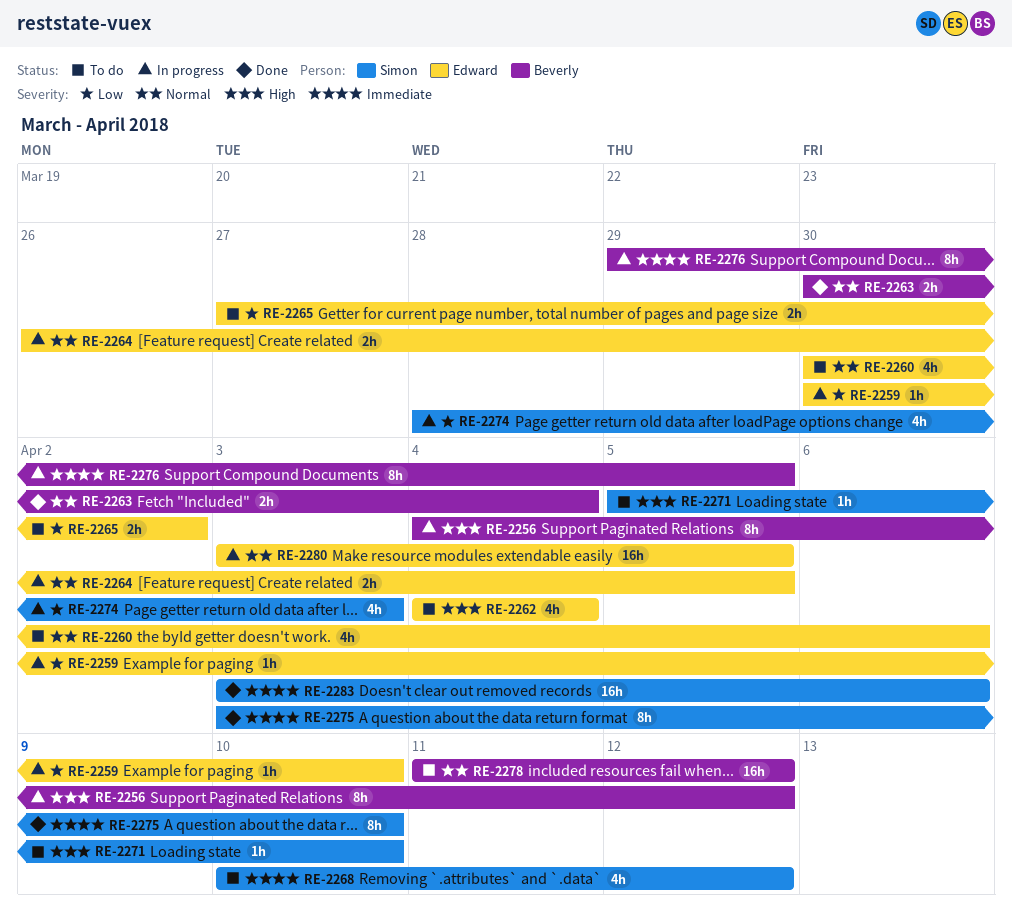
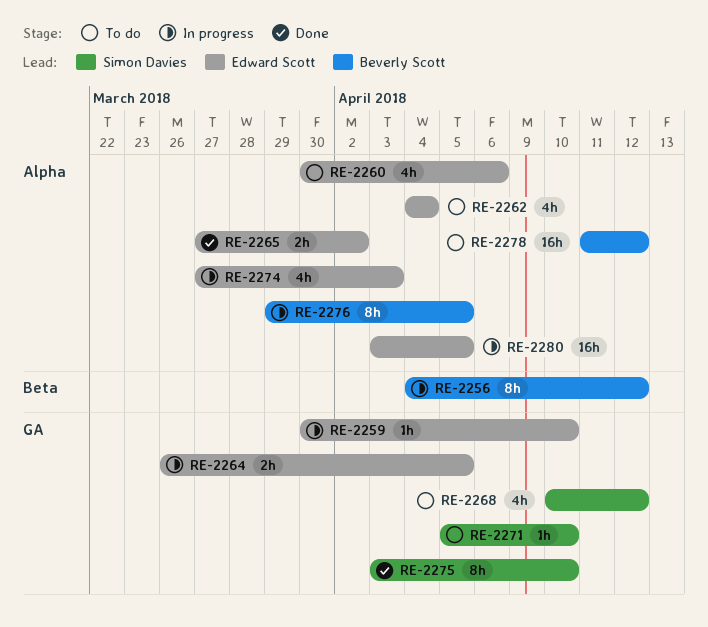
RE-2263: present -> none
RE-2265, status: To do -> Done
RE-2274, owner: Simon Davies -> Edward Scott
RE-2274, start: Mar 28 -> Mar 27
RE-2283: present -> none

